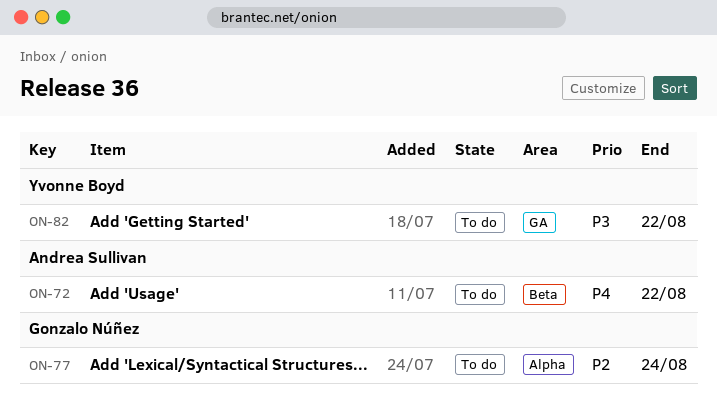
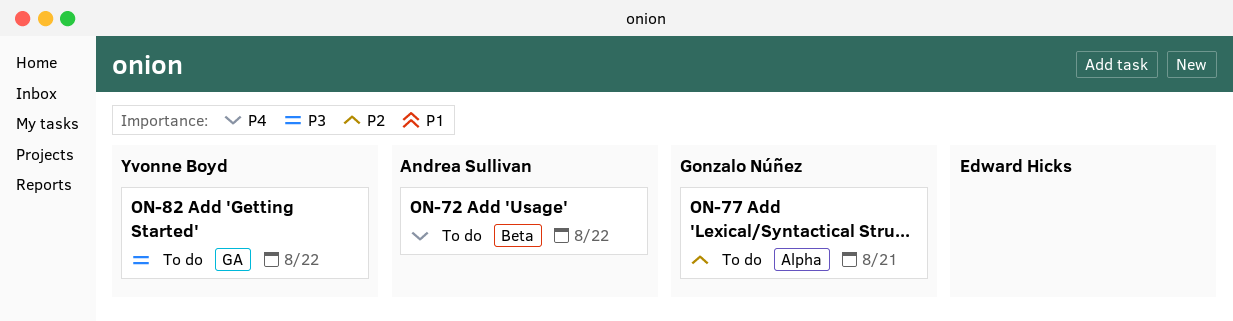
ON-77, due: Aug 24 -> Aug 21

